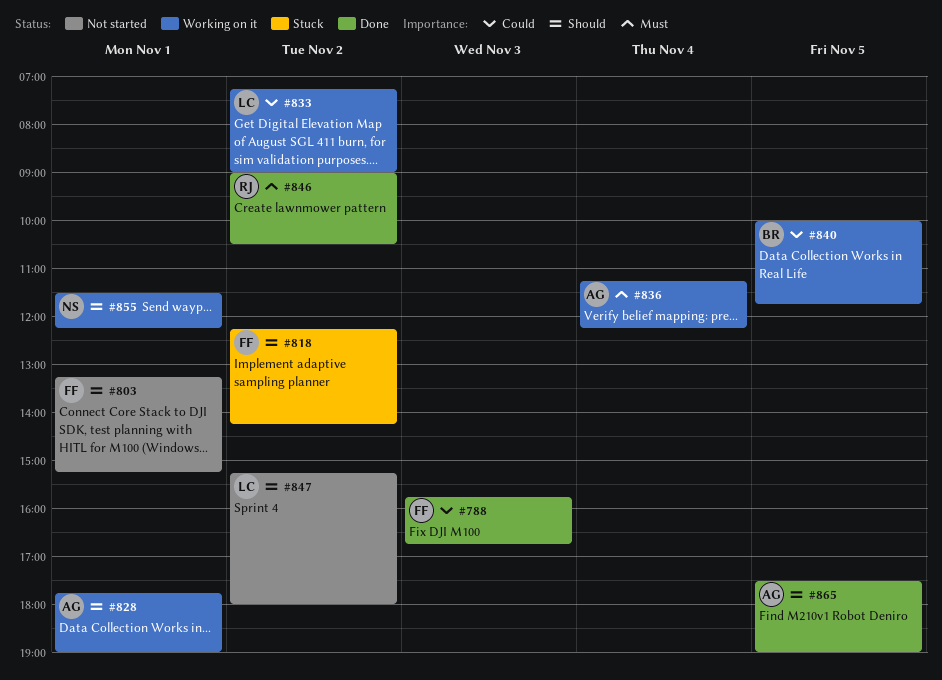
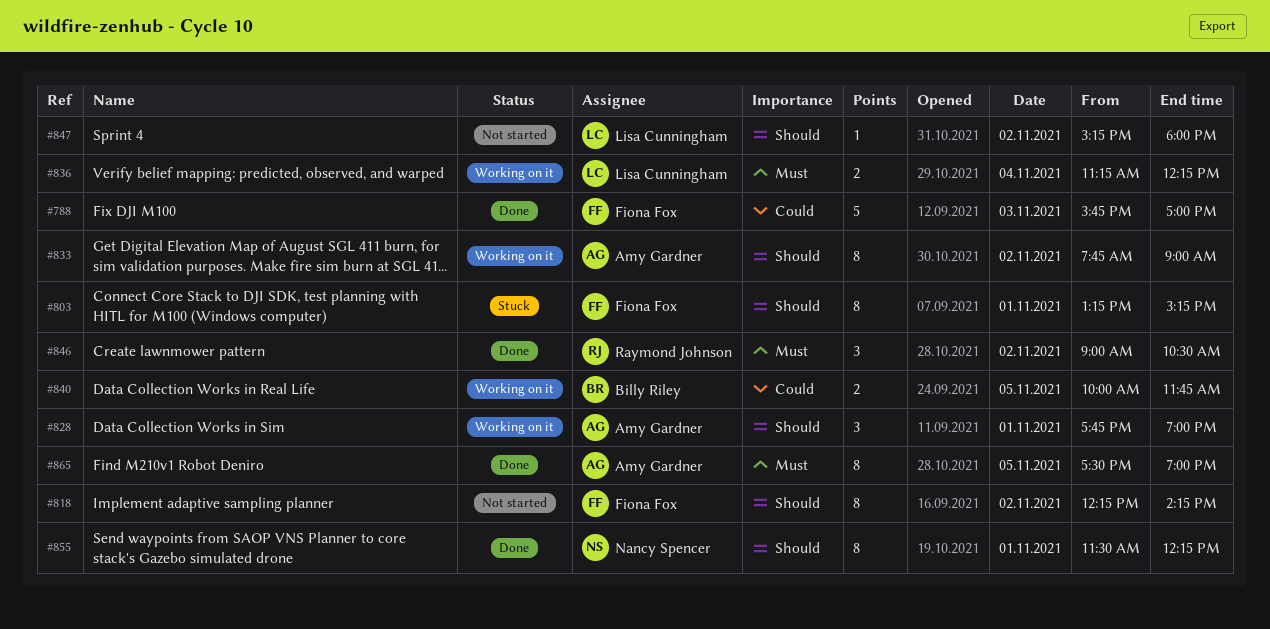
#788, ends: 16:45 -> 17:00
#803, status: Not started -> Stuck
#818, status: Stuck -> Not started
#833, owner: Lisa Cunningham -> Amy Gardner
#833, priority: Could -> Should
#833, begins: 07:15 -> 07:45
#836, owner: Amy Gardner -> Lisa Cunningham
#855, status: Working on it -> Done
#865, priority: Should -> Must

